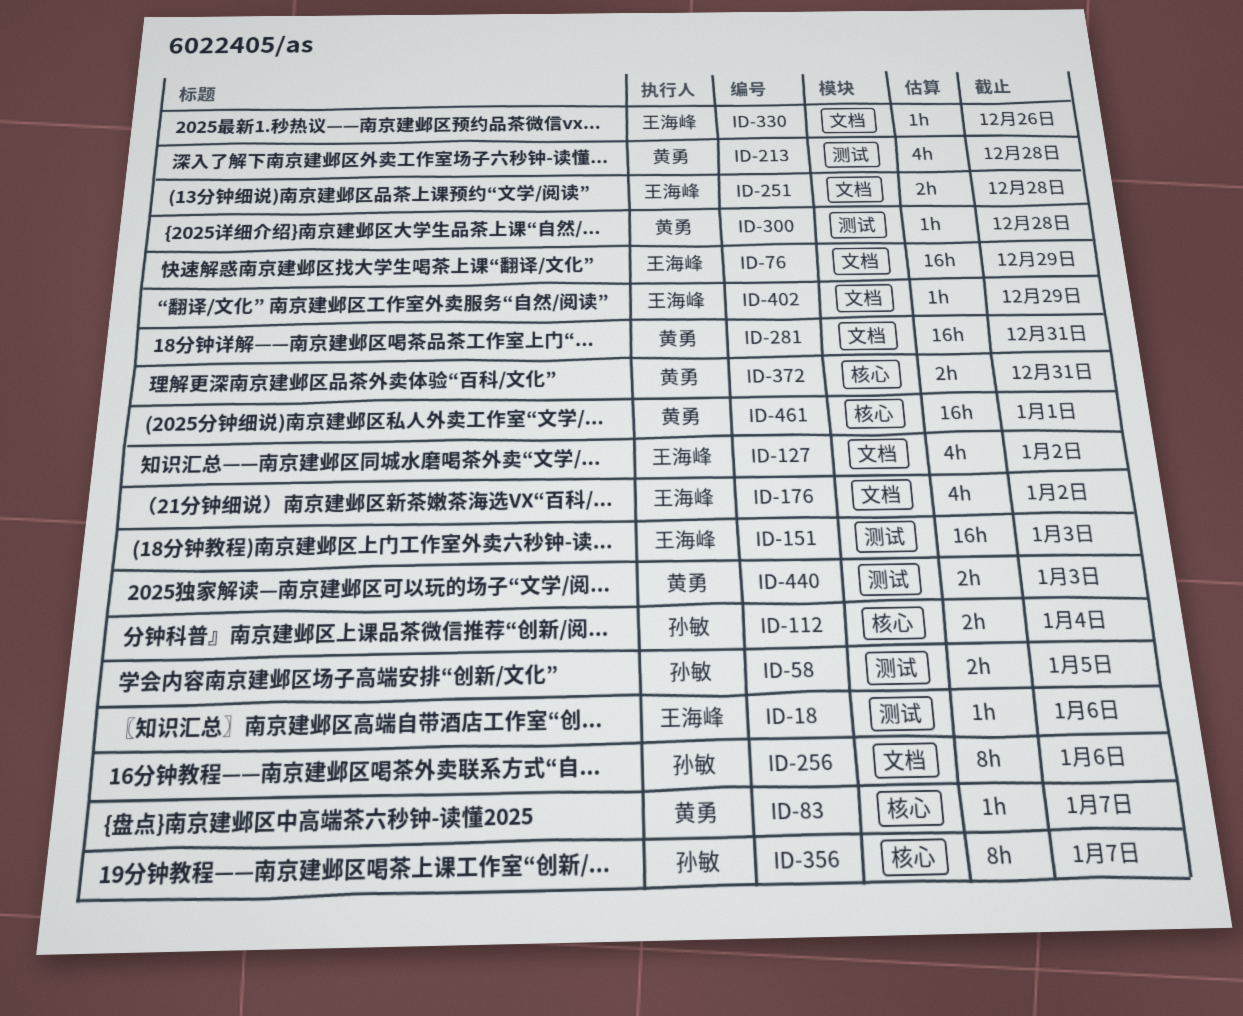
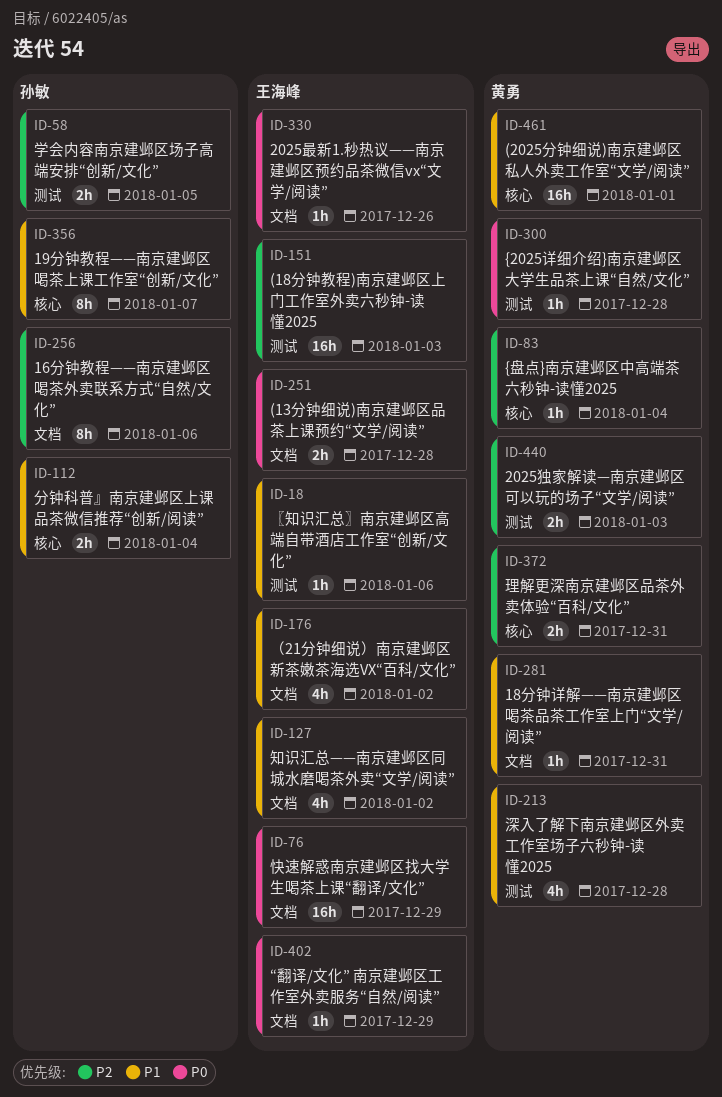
ID-83, due: Jan 7 -> Jan 4
ID-281, estimate: 16h -> 1h

